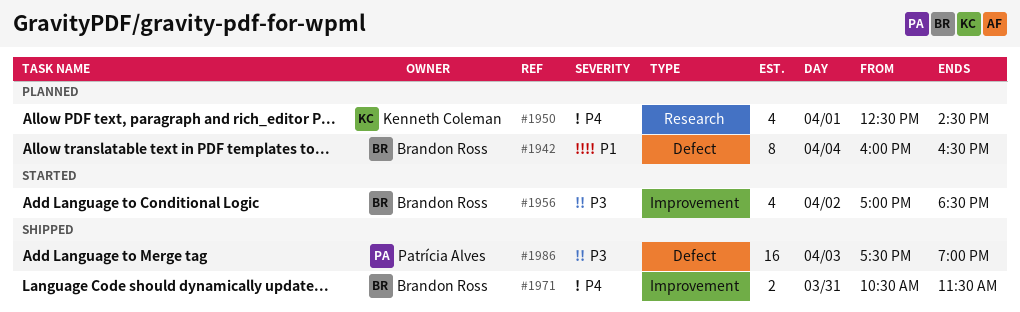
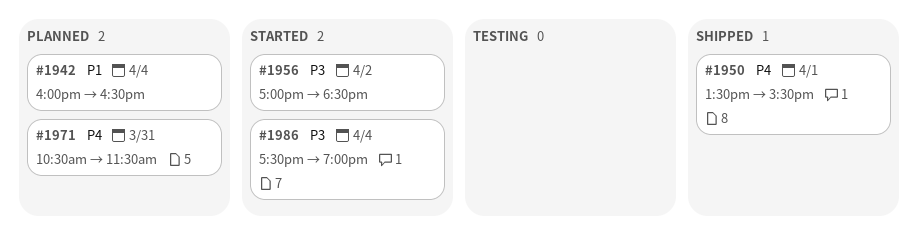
#1950, status: Planned -> Shipped
#1950, begins: 12:30 -> 13:30
#1950, ends: 14:30 -> 15:30
#1971, status: Shipped -> Planned
#1986, status: Shipped -> Started
#1986, day: Apr 3 -> Apr 4

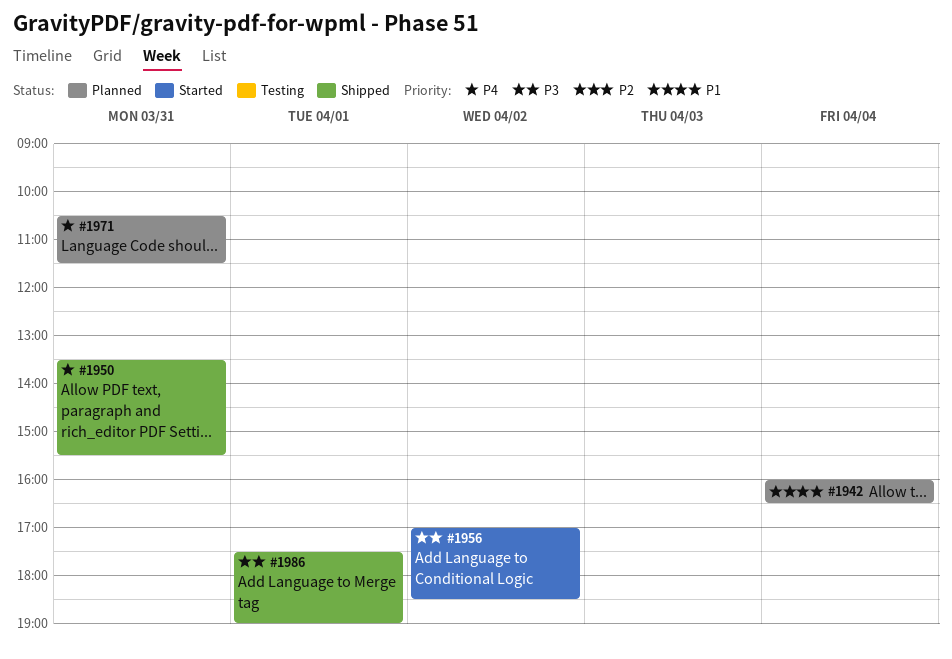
#1950, day: Apr 1 -> Mar 31
#1986, status: Started -> Shipped
#1986, day: Apr 4 -> Apr 1

